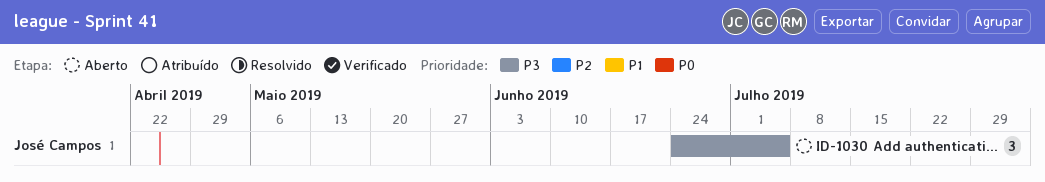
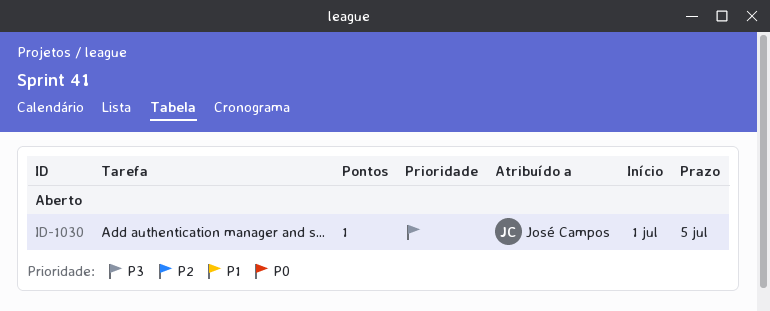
ID-1030, estimate: 3 -> 1
ID-1030, start: Jun 24 -> Jul 1

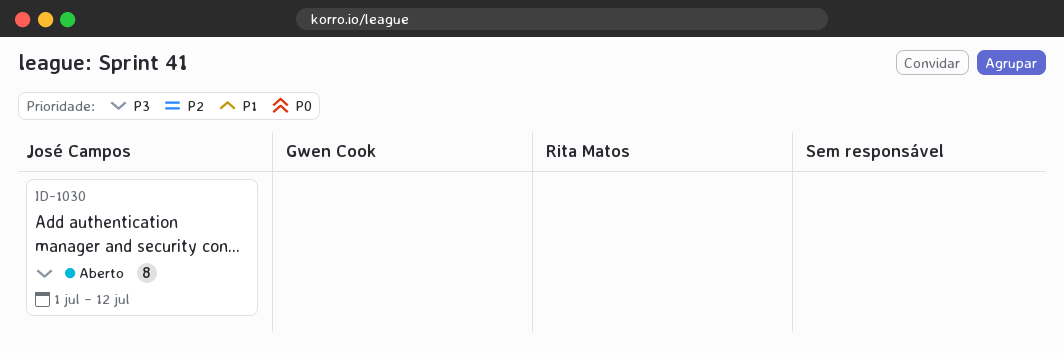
ID-1030, estimate: 1 -> 8
ID-1030, due: Jul 5 -> Jul 12

